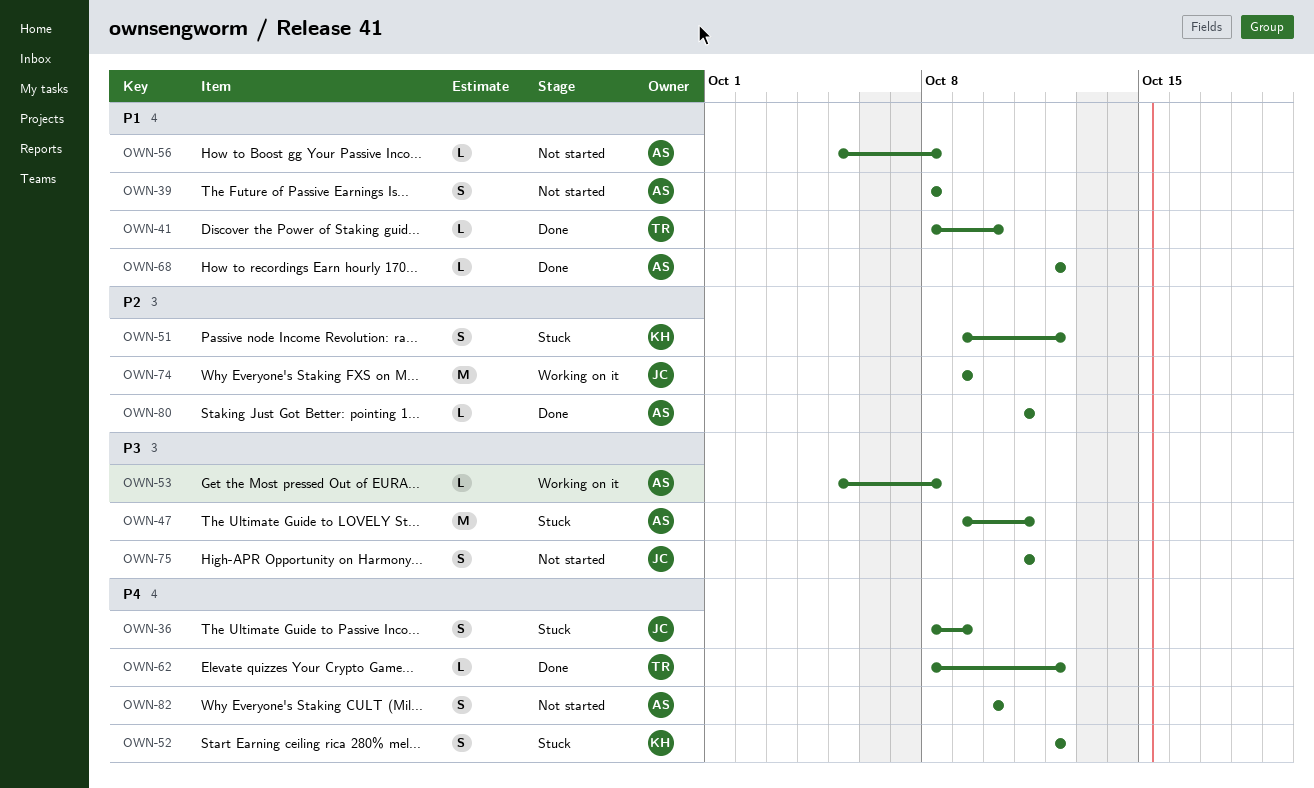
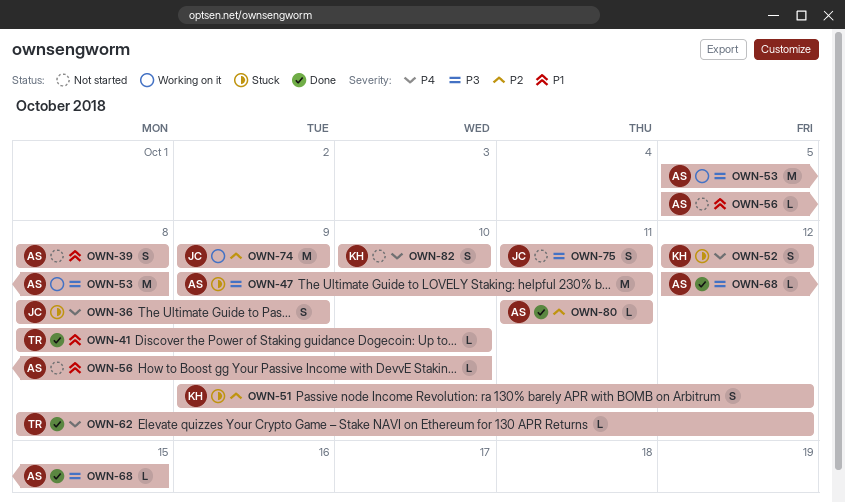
OWN-53, estimate: L -> M
OWN-56, due: Oct 8 -> Oct 10
OWN-68, priority: P1 -> P3
OWN-68, due: Oct 12 -> Oct 15
OWN-82, owner: AS -> KH

